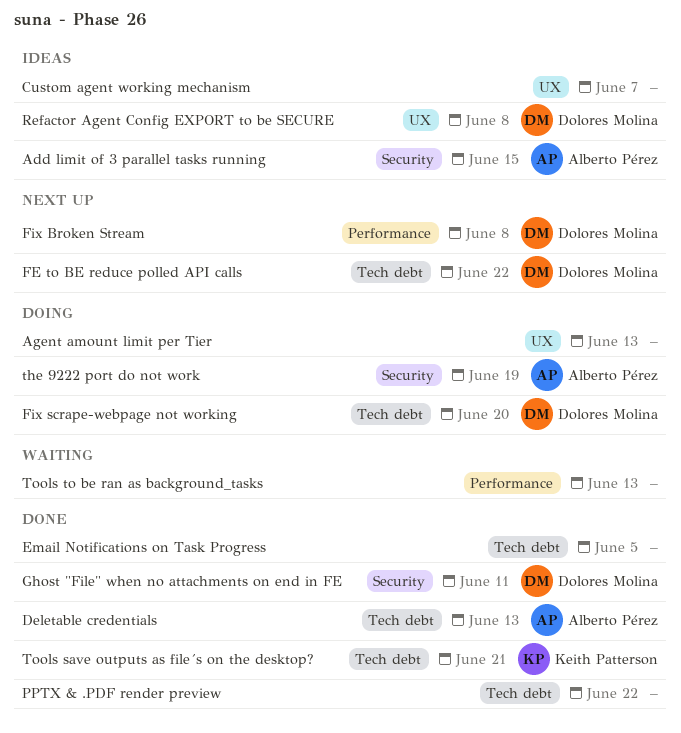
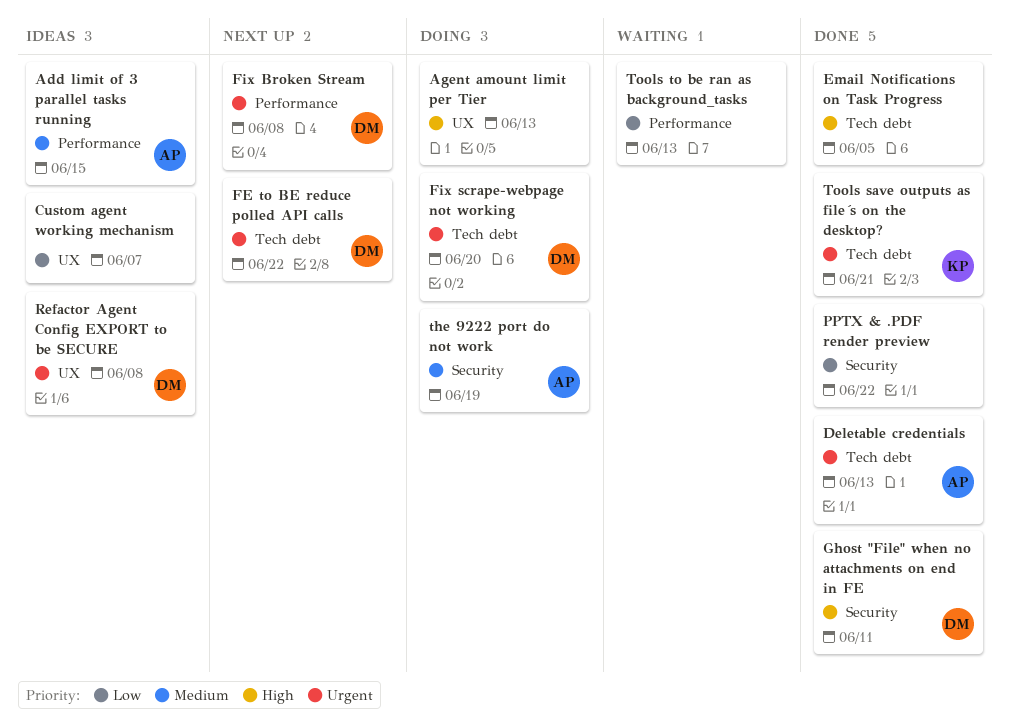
Add limit of 3 parallel tasks running, label: Security -> Performance
PPTX & .PDF render preview, label: Tech debt -> Security

